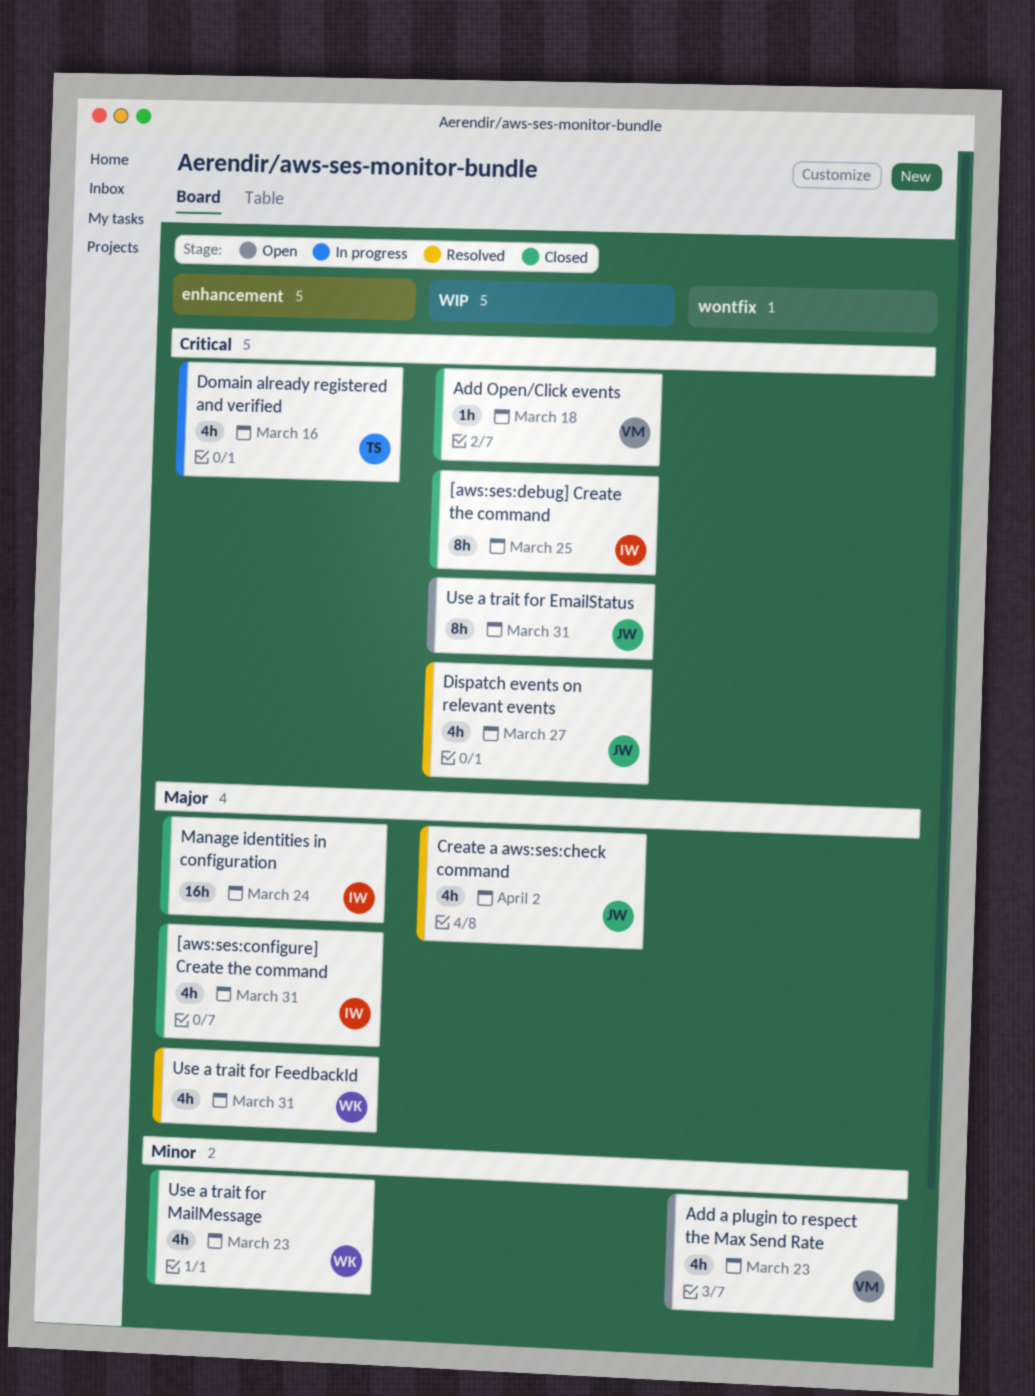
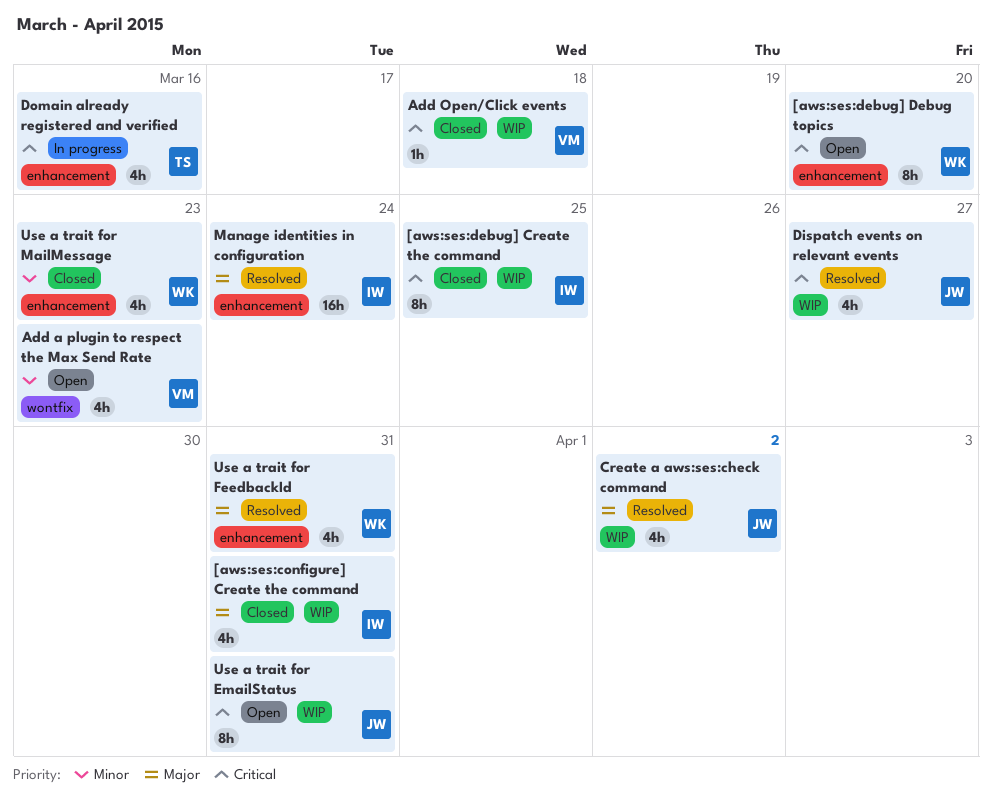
[aws:ses:configure] Create the command, label: enhancement -> WIP
[aws:ses:debug] Debug topics: none -> present
Manage identities in configuration, status: Closed -> Resolved

